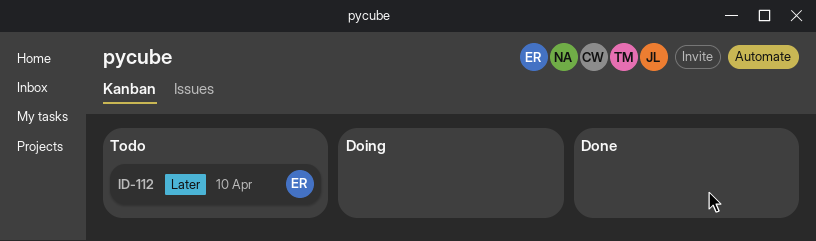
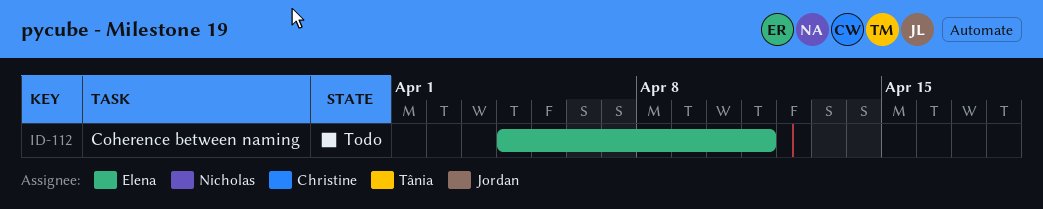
ID-112, due: Apr 10 -> Apr 11

